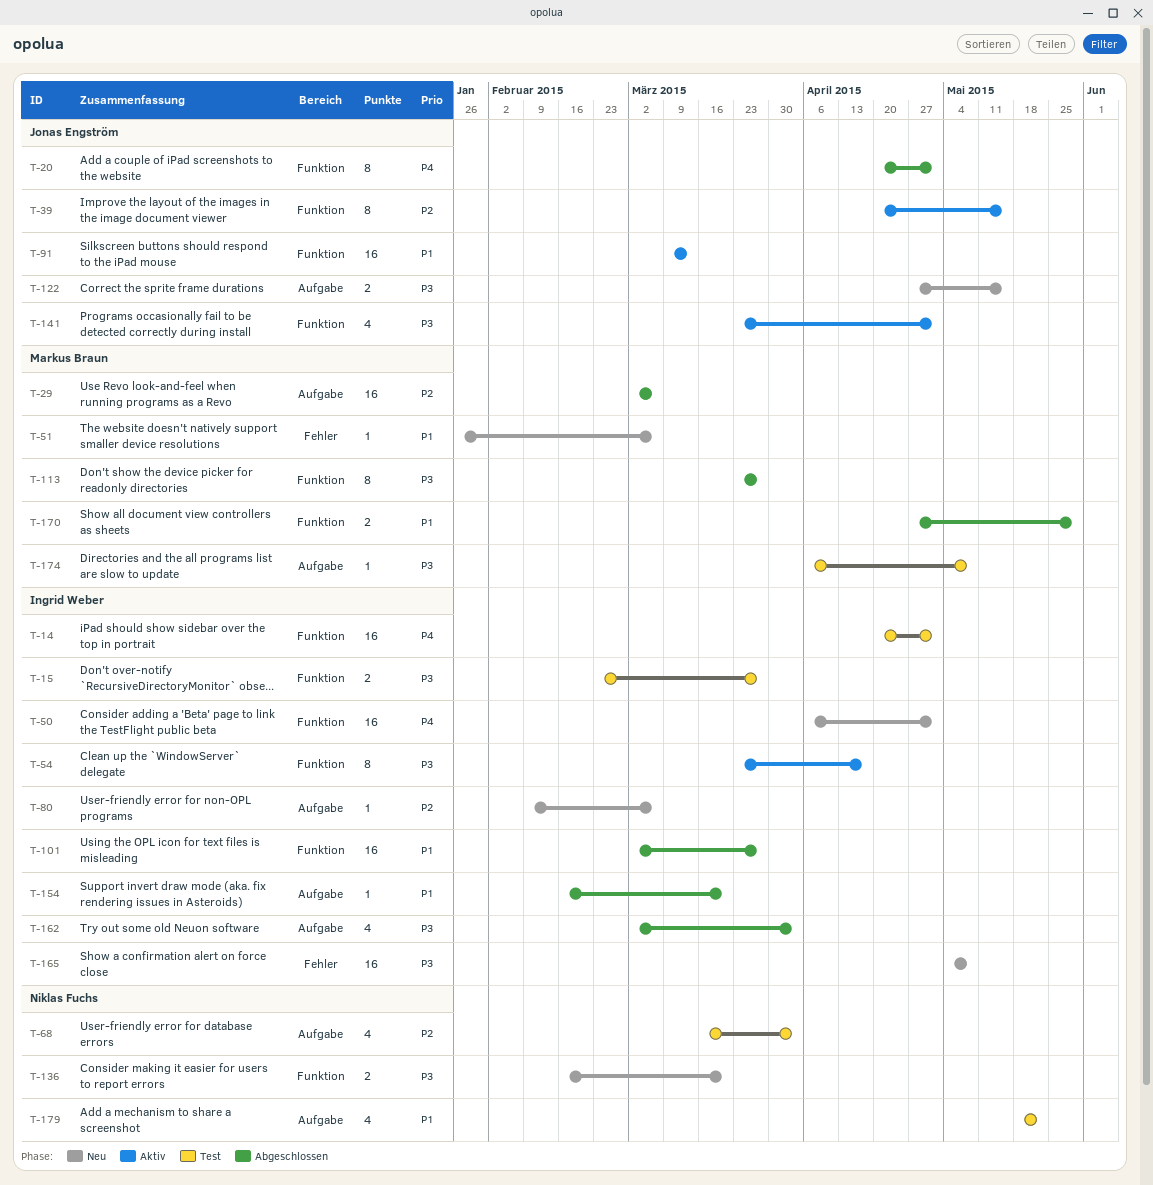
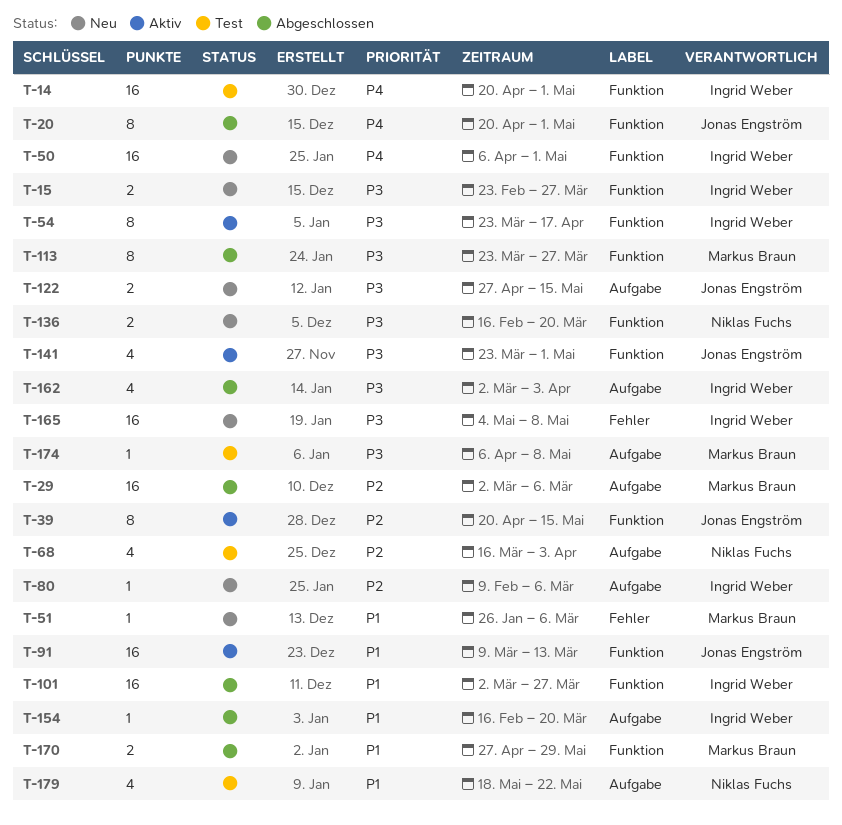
T-15, status: Test -> Neu

